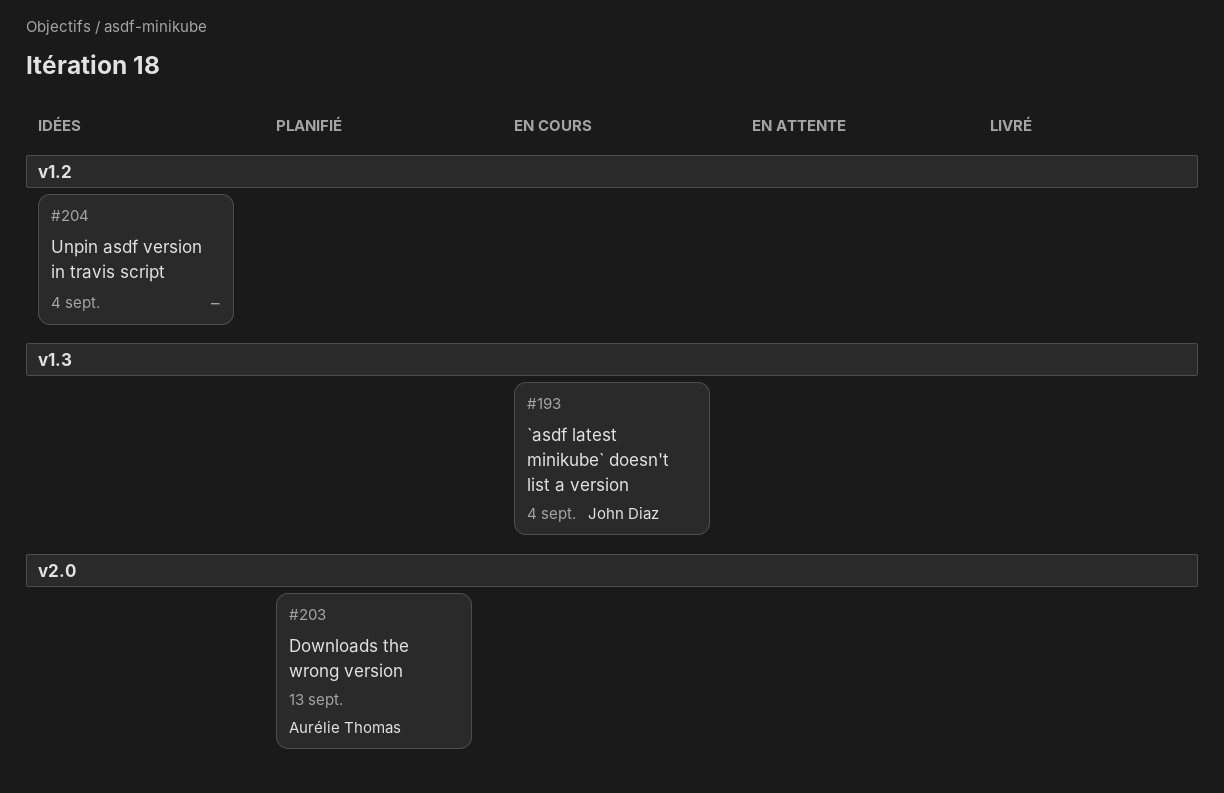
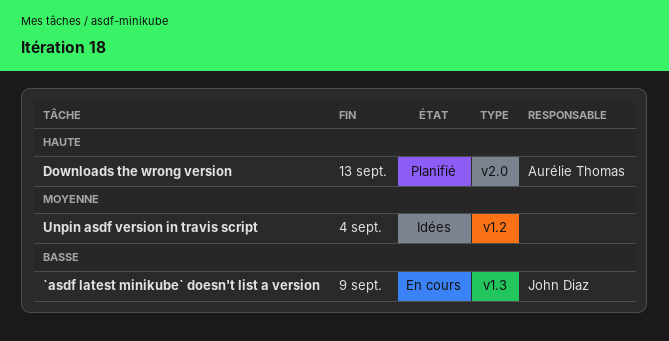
`asdf latest minikube` doesn't list a version, due: Sep 4 -> Sep 9

